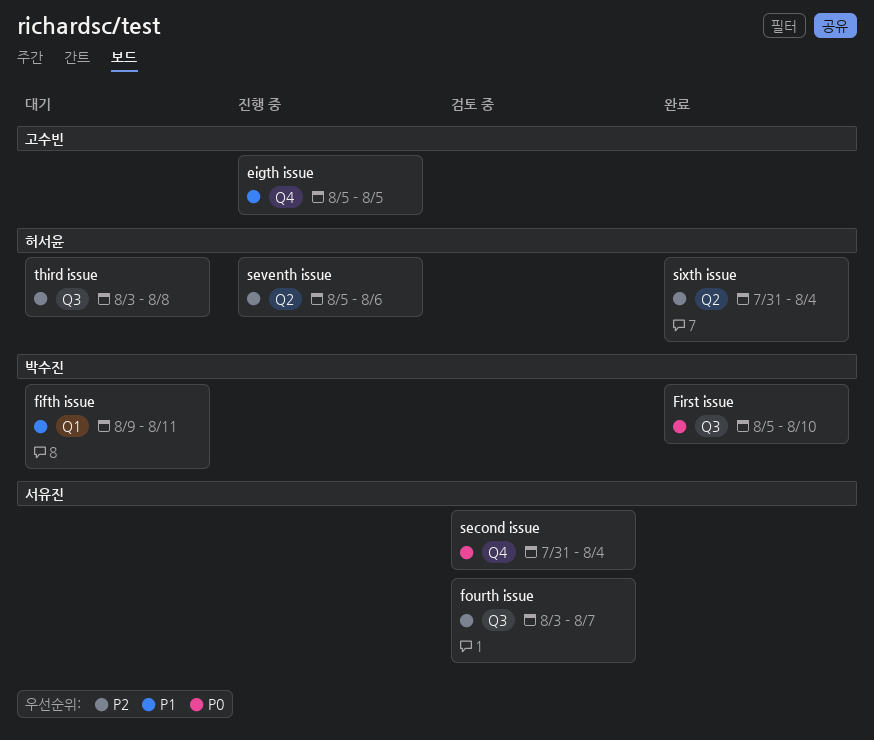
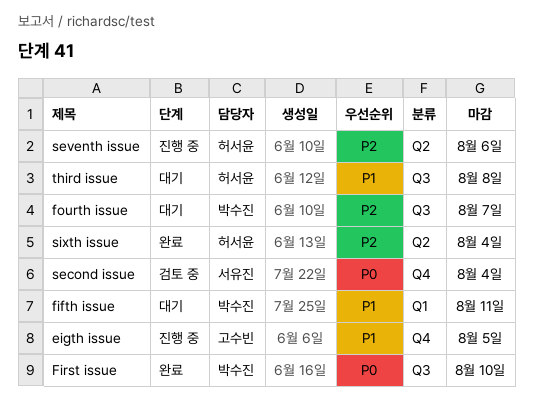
fourth issue, status: 검토 중 -> 대기
fourth issue, owner: 서유진 -> 박수진
third issue, priority: P2 -> P1

